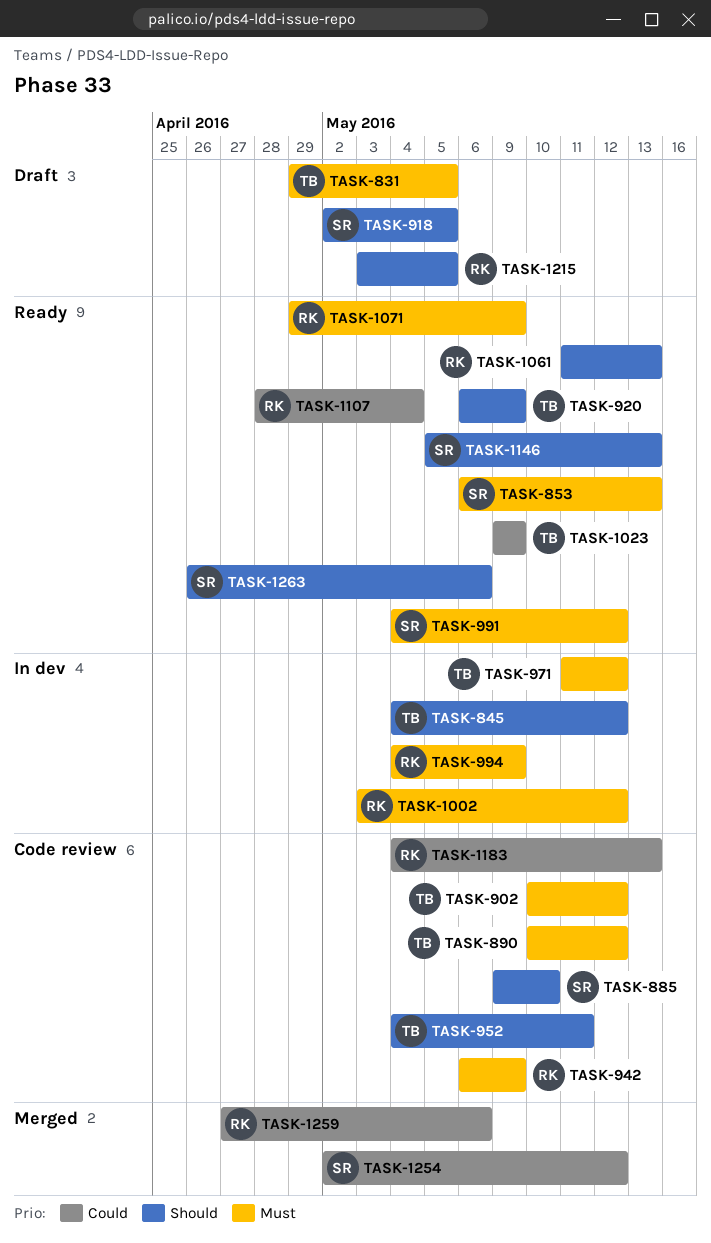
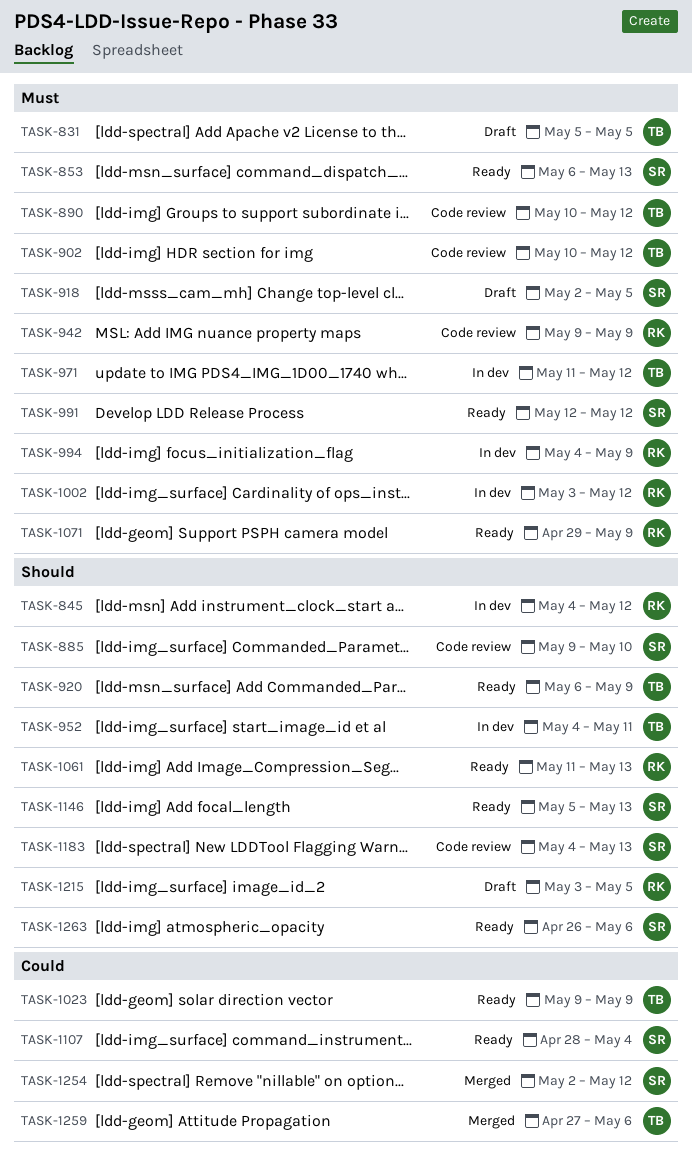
TASK-831, start: Apr 29 -> May 5
TASK-845, owner: TB -> RK
TASK-918, priority: Should -> Must
TASK-942, start: May 6 -> May 9
TASK-952, status: Code review -> In dev
TASK-991, start: May 4 -> May 12
TASK-1107, owner: RK -> SR
TASK-1183, owner: RK -> SR
TASK-1183, priority: Could -> Should
TASK-1259, owner: RK -> TB

